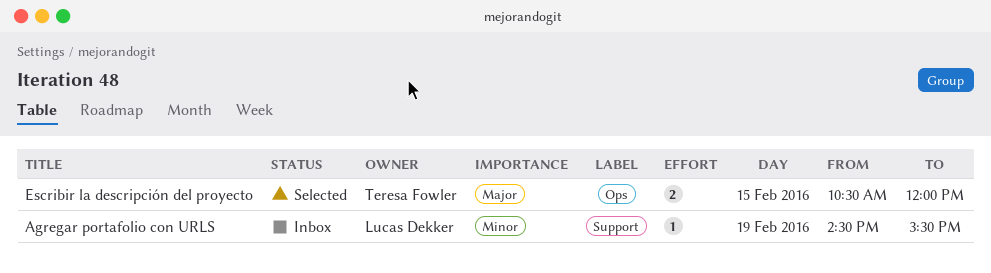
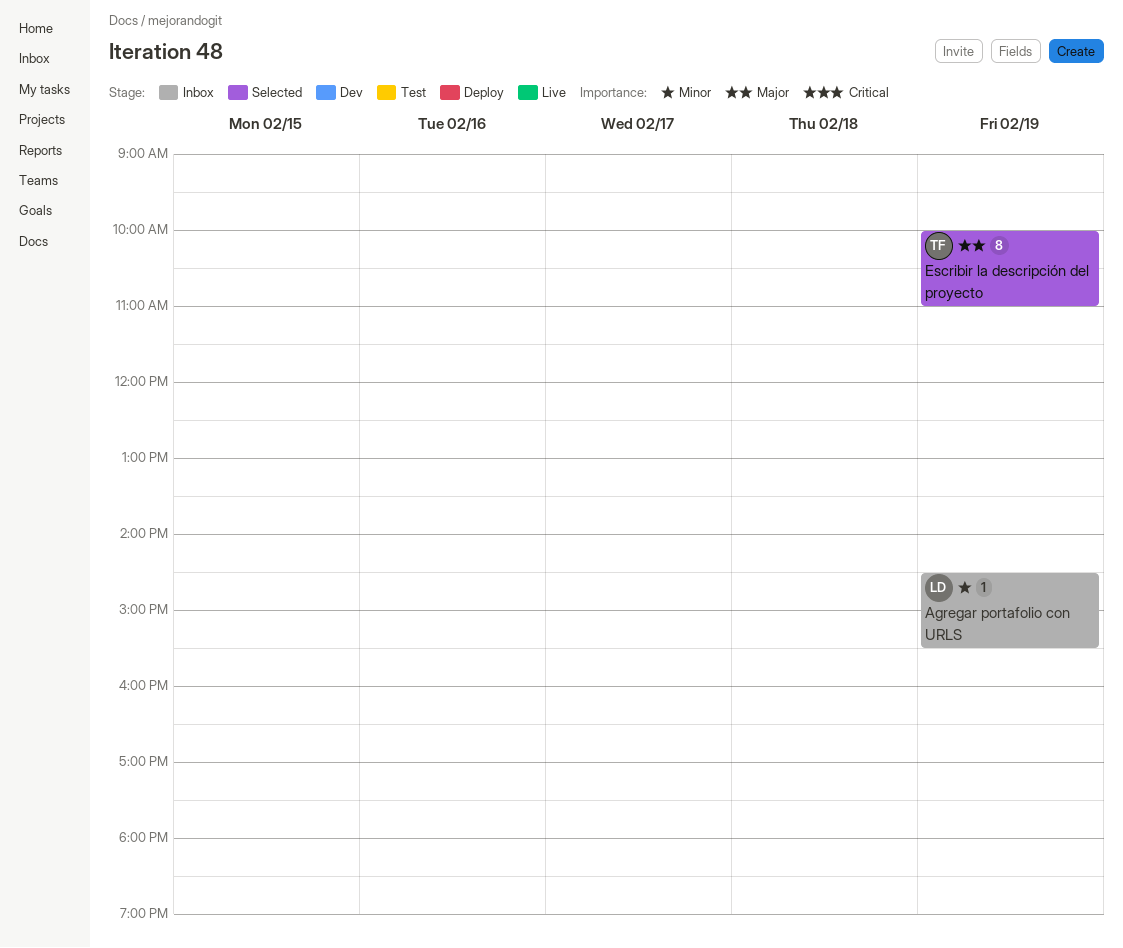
Escribir la descripción del proyecto, estimate: 2 -> 8
Escribir la descripción del proyecto, day: Feb 15 -> Feb 19
Escribir la descripción del proyecto, begins: 10:30 -> 10:00
Escribir la descripción del proyecto, ends: 12:00 -> 11:00

